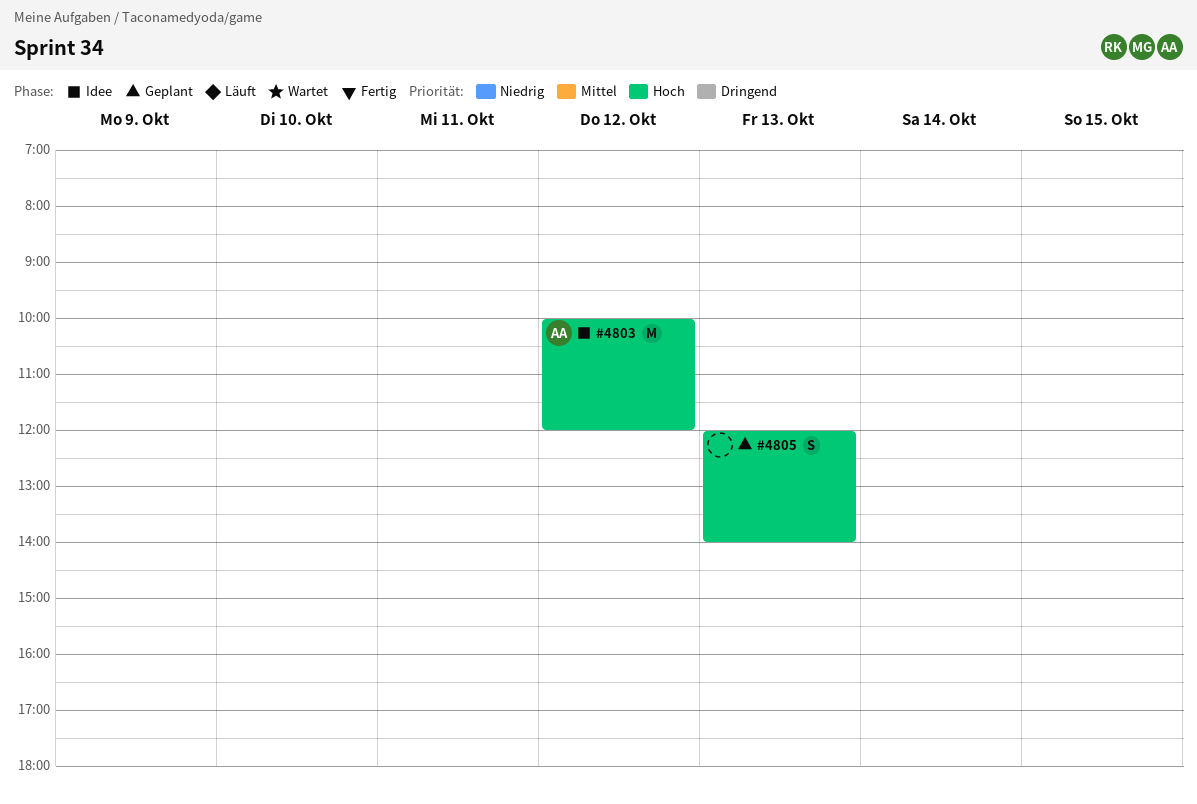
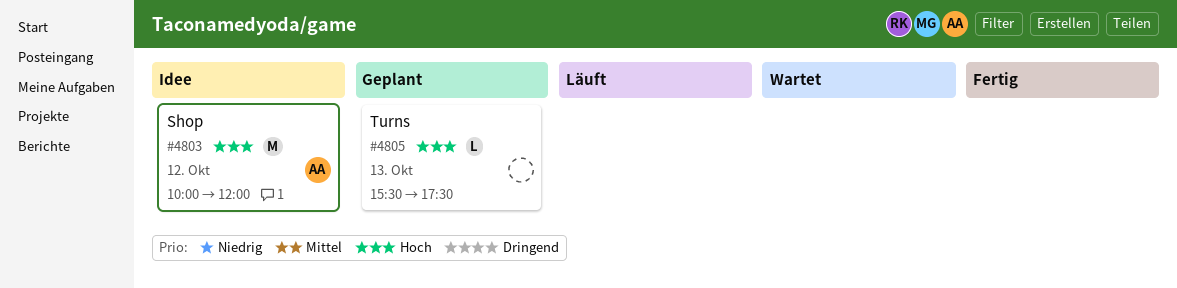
#4805, estimate: S -> L
#4805, begins: 12:00 -> 15:30
#4805, ends: 14:00 -> 17:30

